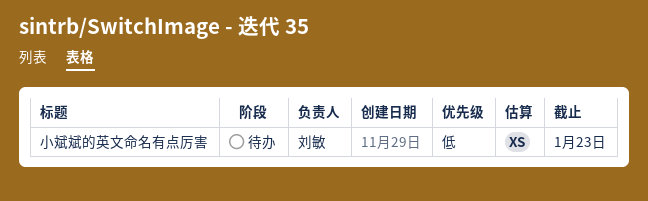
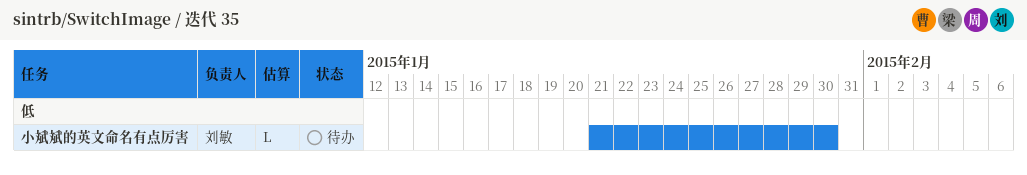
小斌斌的英文命名有点厉害, estimate: XS -> L
小斌斌的英文命名有点厉害, due: Jan 23 -> Jan 30

